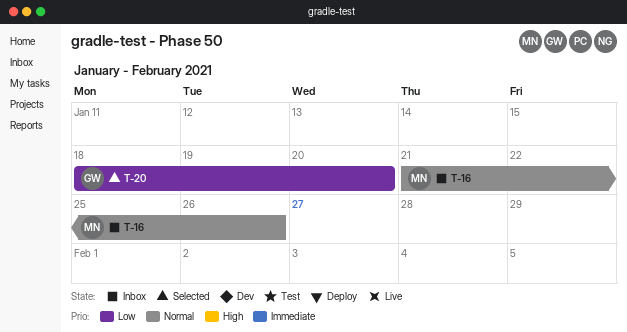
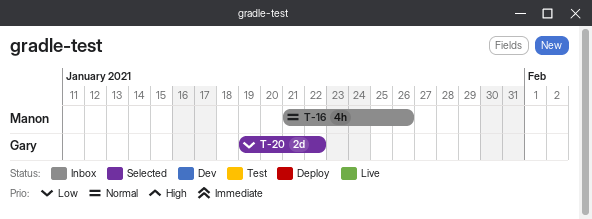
T-20, start: Jan 18 -> Jan 19
T-20, due: Jan 20 -> Jan 22

